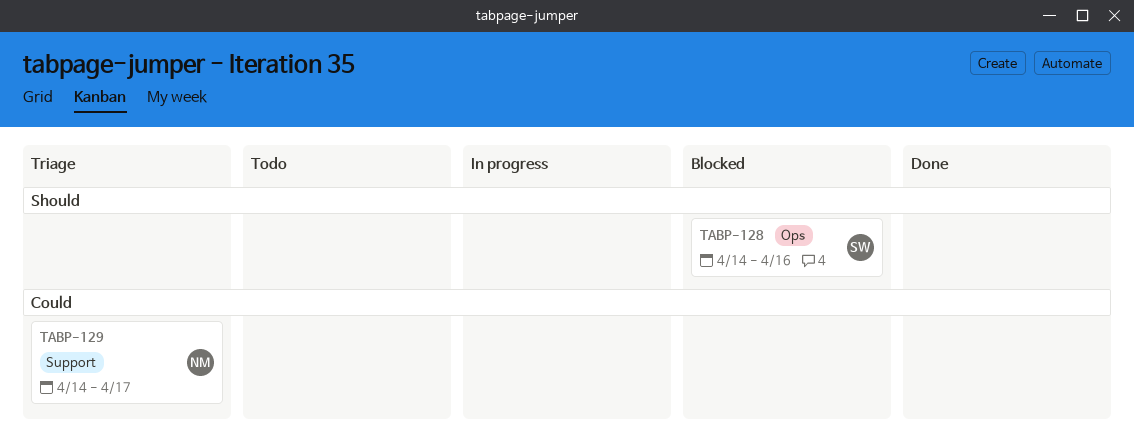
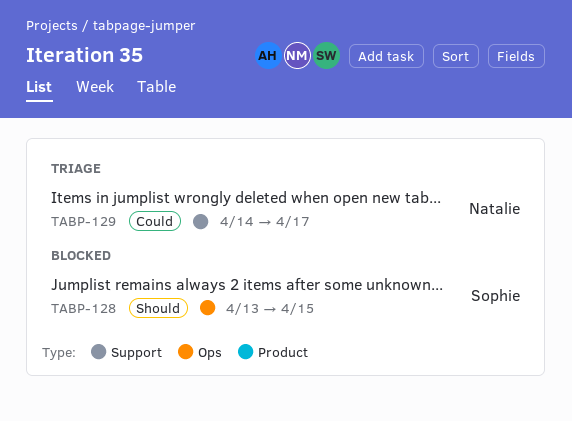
TABP-128, start: Apr 14 -> Apr 13
TABP-128, due: Apr 16 -> Apr 15

